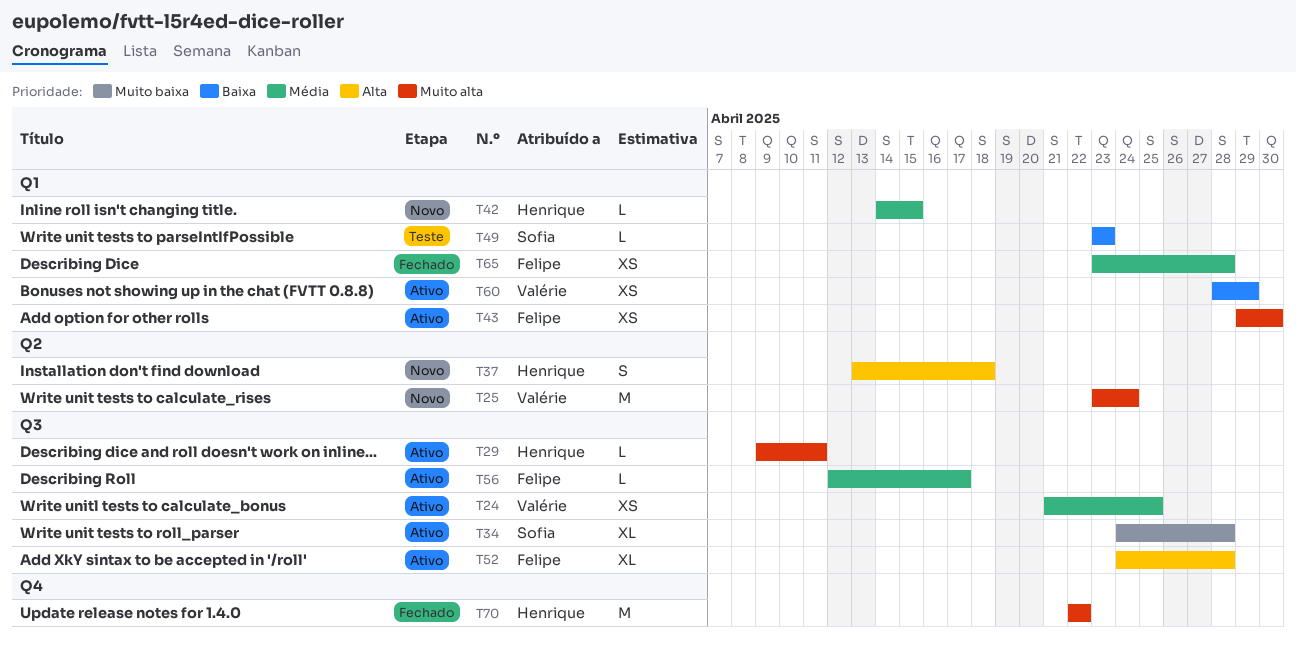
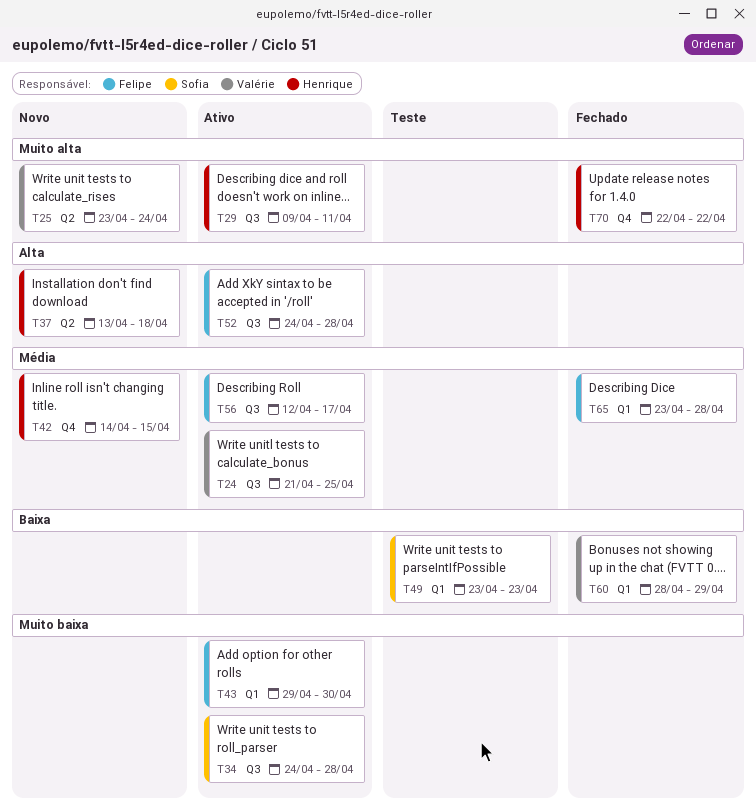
T42, label: Q1 -> Q4
T43, priority: Muito alta -> Muito baixa
T60, status: Ativo -> Fechado

